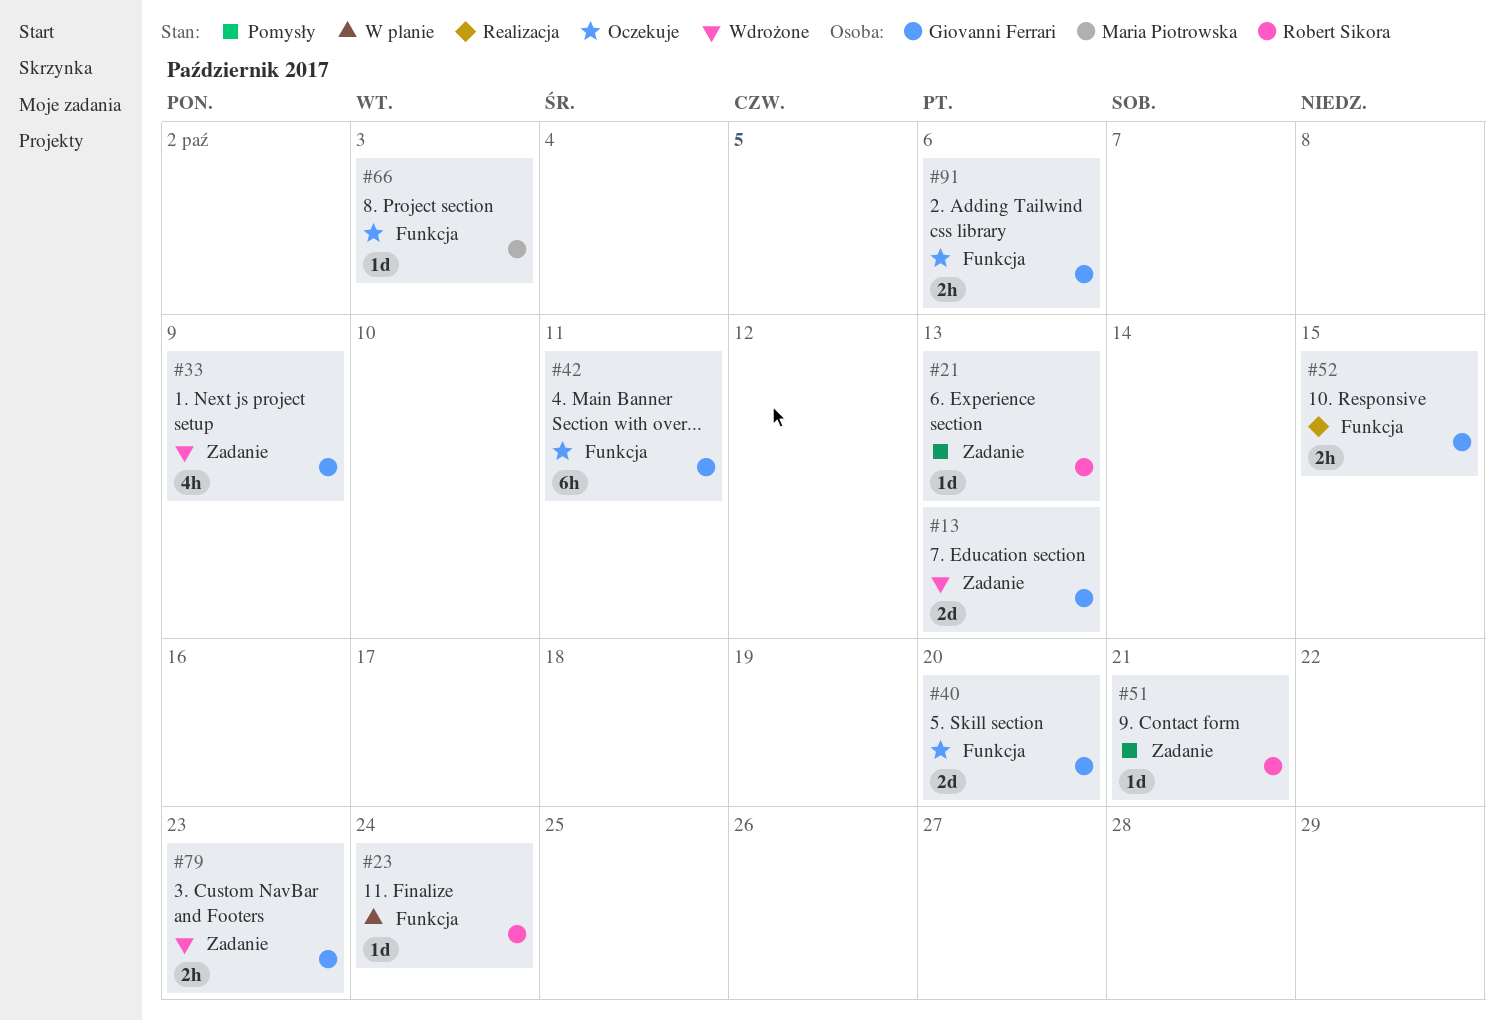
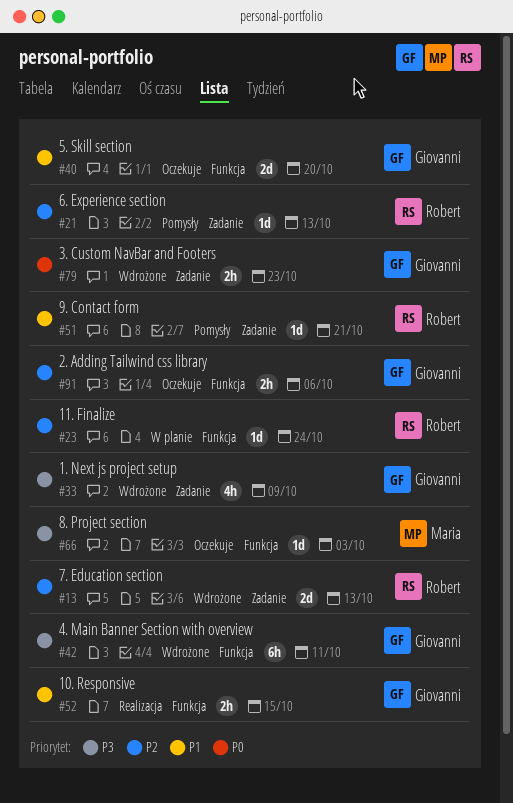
#13, owner: Giovanni Ferrari -> Robert Sikora
#42, status: Oczekuje -> Wdrożone

